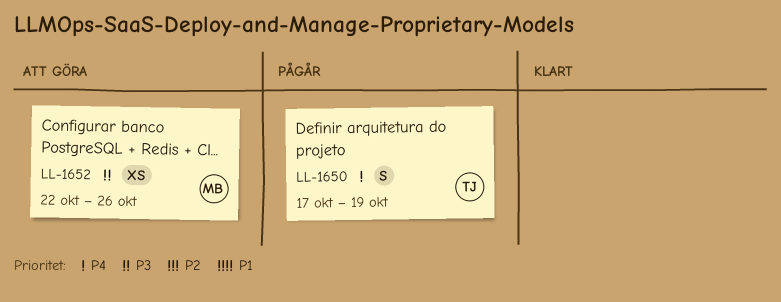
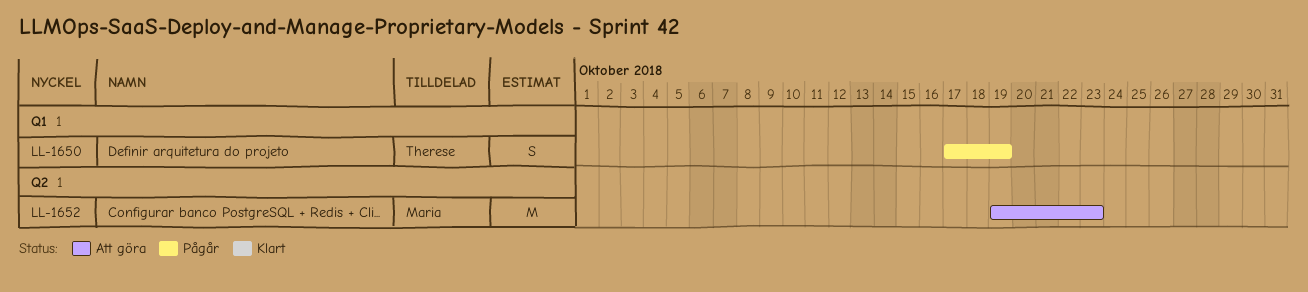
LL-1652, estimate: XS -> M
LL-1652, start: Oct 22 -> Oct 19
LL-1652, due: Oct 26 -> Oct 23

